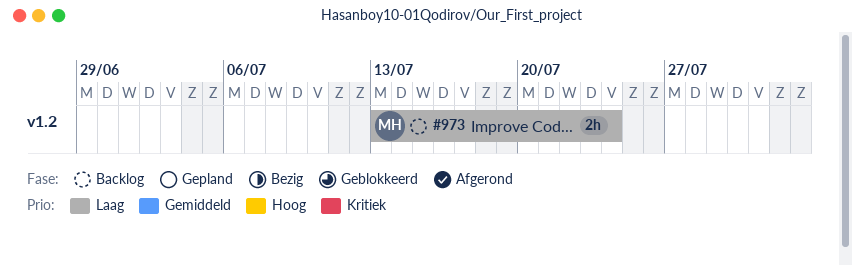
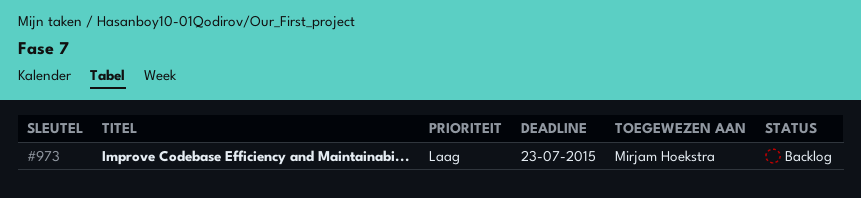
#973, due: Jul 24 -> Jul 23

